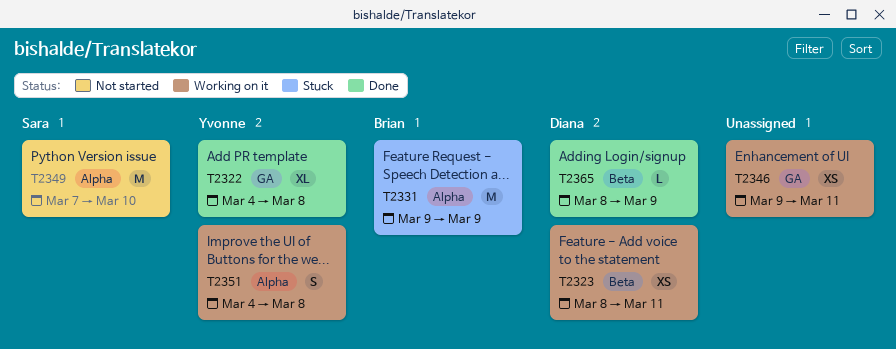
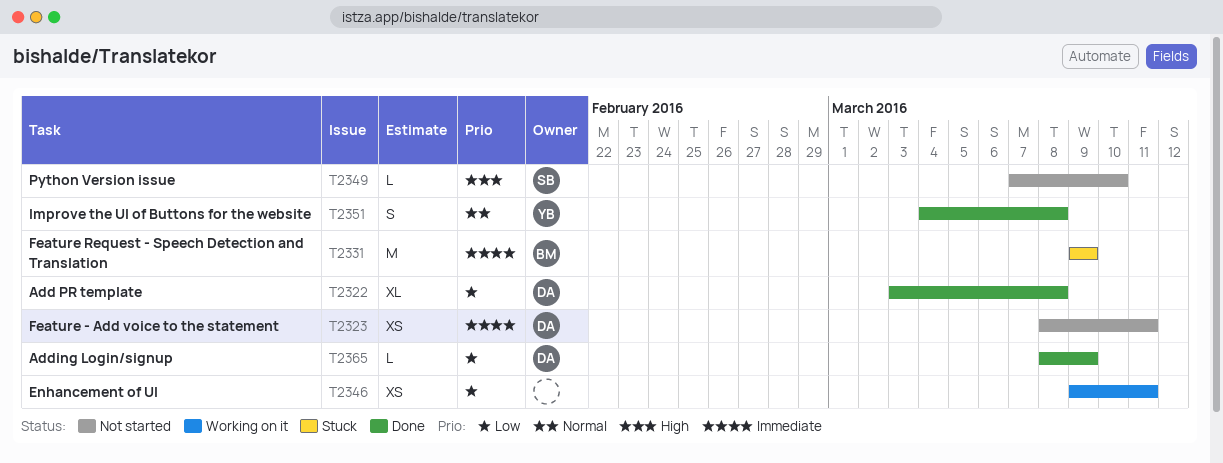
T2322, owner: Yvonne -> Diana
T2322, start: Mar 4 -> Mar 3
T2323, status: Working on it -> Not started
T2349, estimate: M -> L
T2351, status: Working on it -> Done

